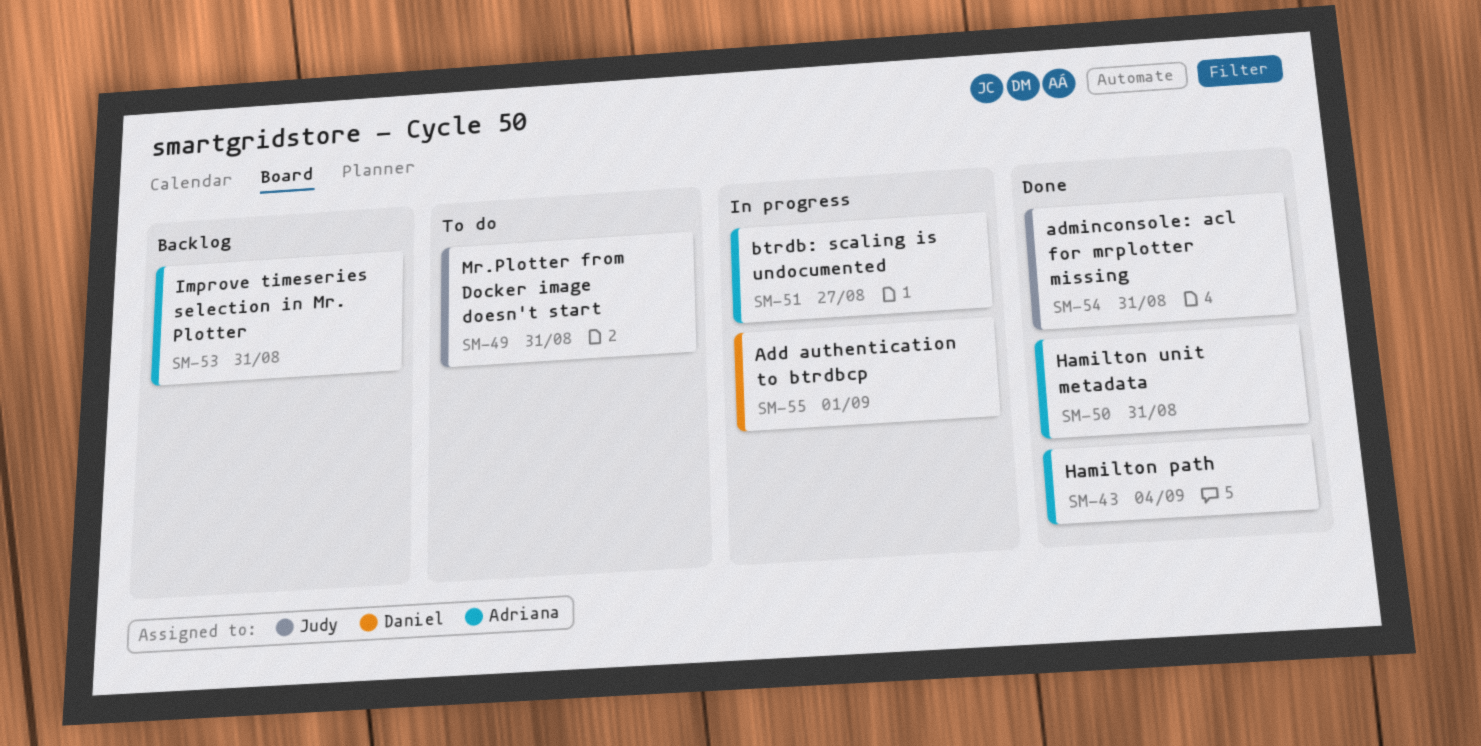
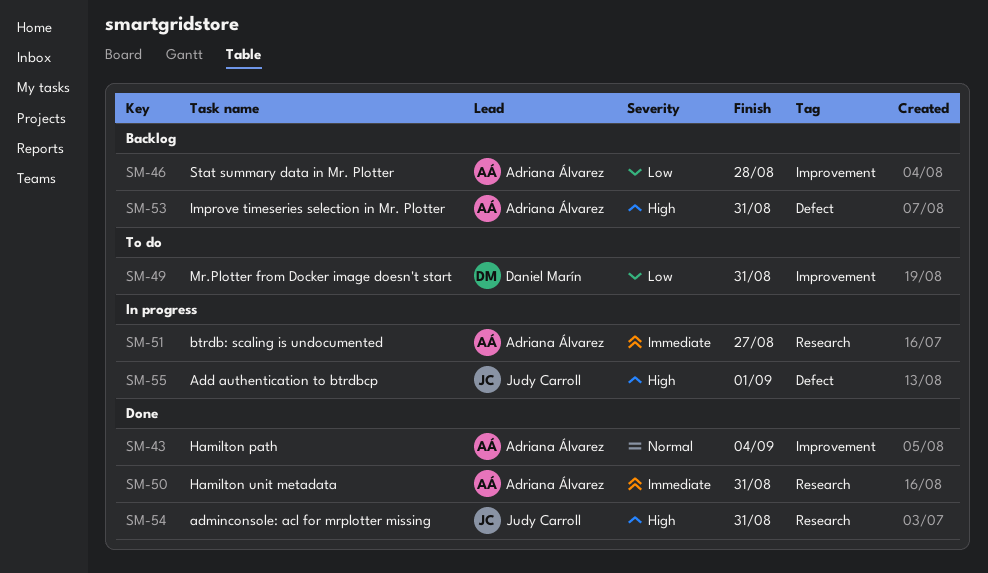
SM-46: none -> present
SM-49, owner: Judy Carroll -> Daniel Marín
SM-55, owner: Daniel Marín -> Judy Carroll

